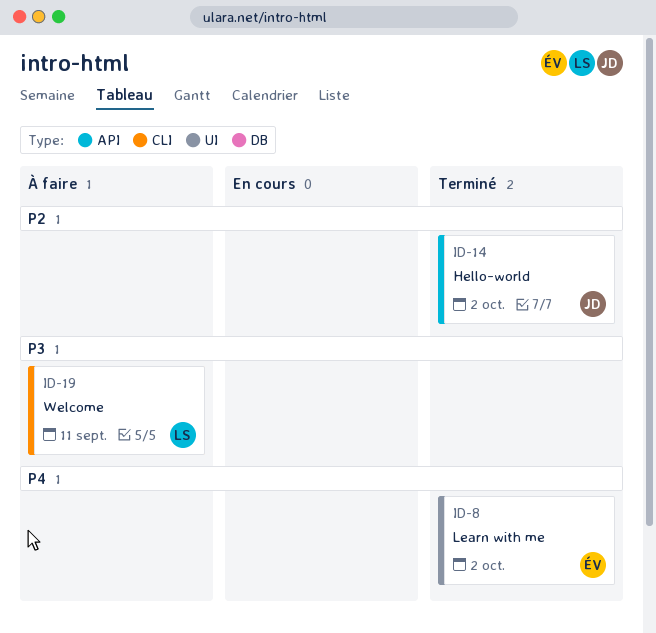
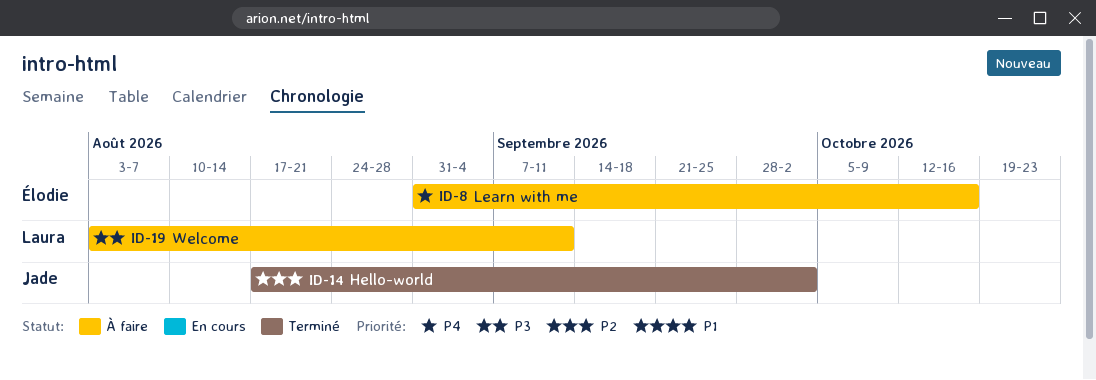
ID-8, status: Terminé -> À faire
ID-8, due: Oct 2 -> Oct 16

